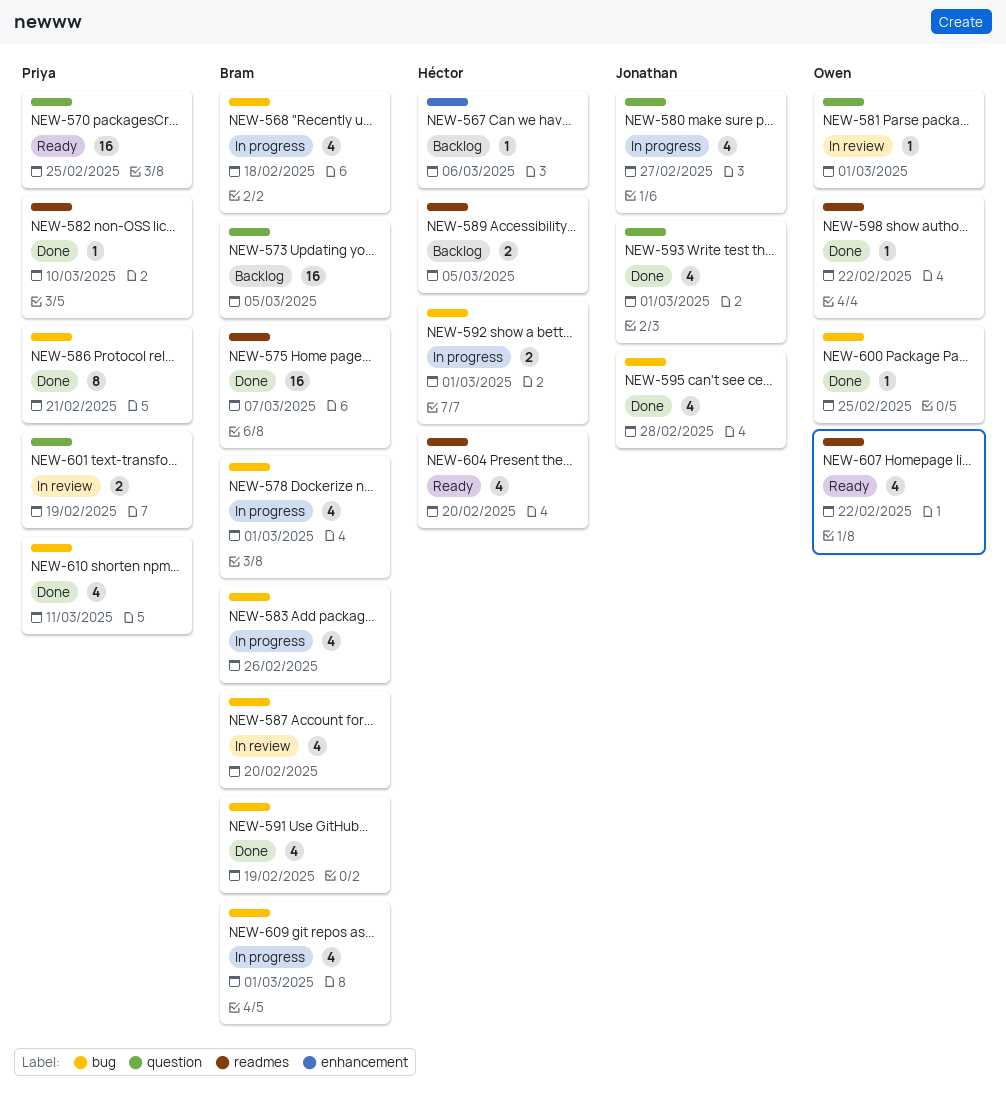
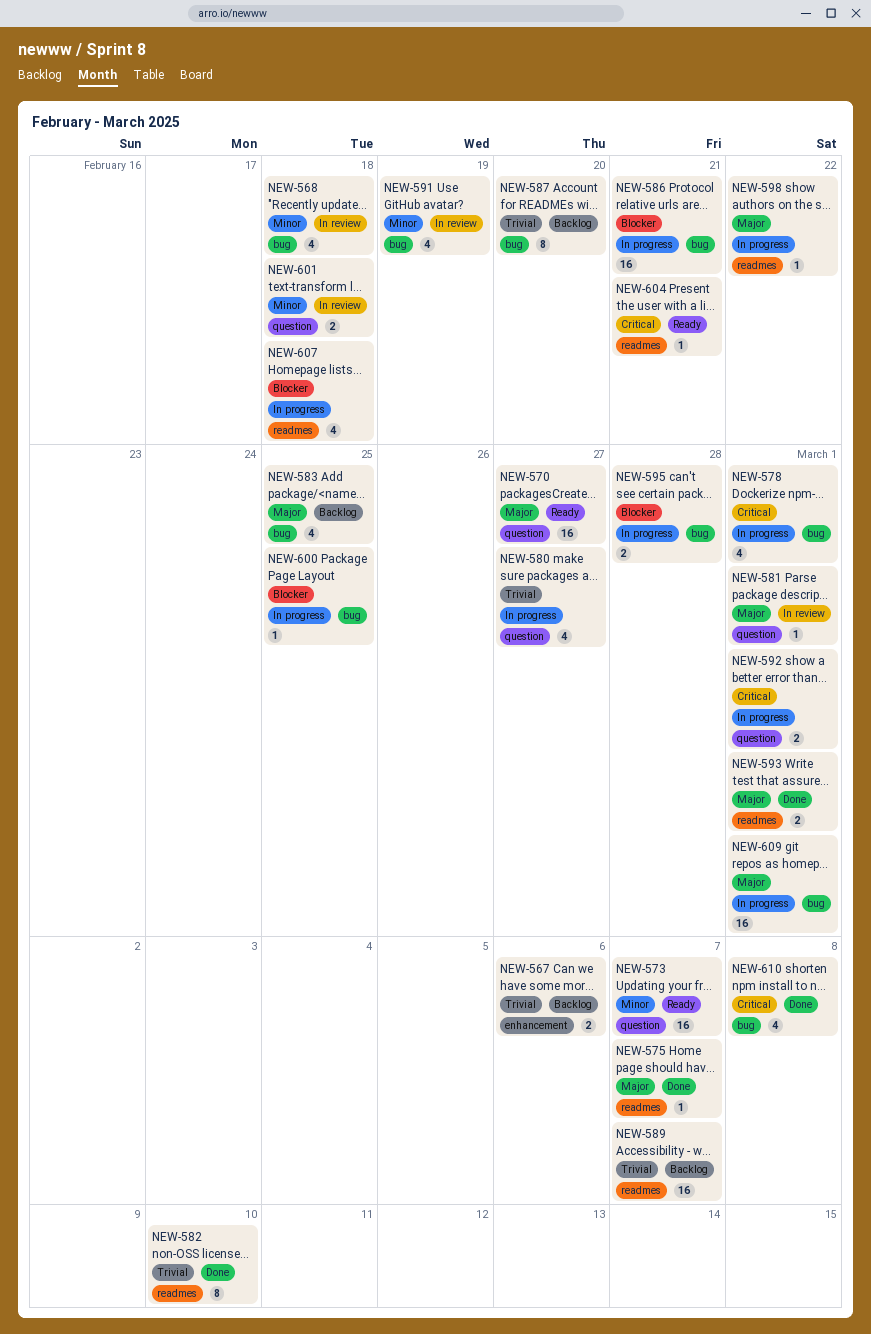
NEW-567, estimate: 1 -> 2
NEW-568, status: In progress -> In review
NEW-570, due: Feb 25 -> Feb 27
NEW-573, status: Backlog -> Ready
NEW-573, due: Mar 5 -> Mar 7
NEW-575, estimate: 16 -> 1
NEW-582, estimate: 1 -> 8
NEW-583, status: In progress -> Backlog
NEW-583, due: Feb 26 -> Feb 25
NEW-586, status: Done -> In progress
NEW-586, estimate: 8 -> 16
NEW-587, status: In review -> Backlog
NEW-587, estimate: 4 -> 8
NEW-589, estimate: 2 -> 16
NEW-589, due: Mar 5 -> Mar 7
NEW-591, status: Done -> In review
NEW-592, label: bug -> question
NEW-593, label: question -> readmes
NEW-593, estimate: 4 -> 2
NEW-595, status: Done -> In progress
NEW-595, estimate: 4 -> 2
NEW-598, status: Done -> In progress
NEW-600, status: Done -> In progress
NEW-601, due: Feb 19 -> Feb 18
NEW-604, estimate: 4 -> 1
NEW-604, due: Feb 20 -> Feb 21
NEW-607, status: Ready -> In progress
NEW-607, due: Feb 22 -> Feb 18
NEW-609, estimate: 4 -> 16
NEW-610, due: Mar 11 -> Mar 8

